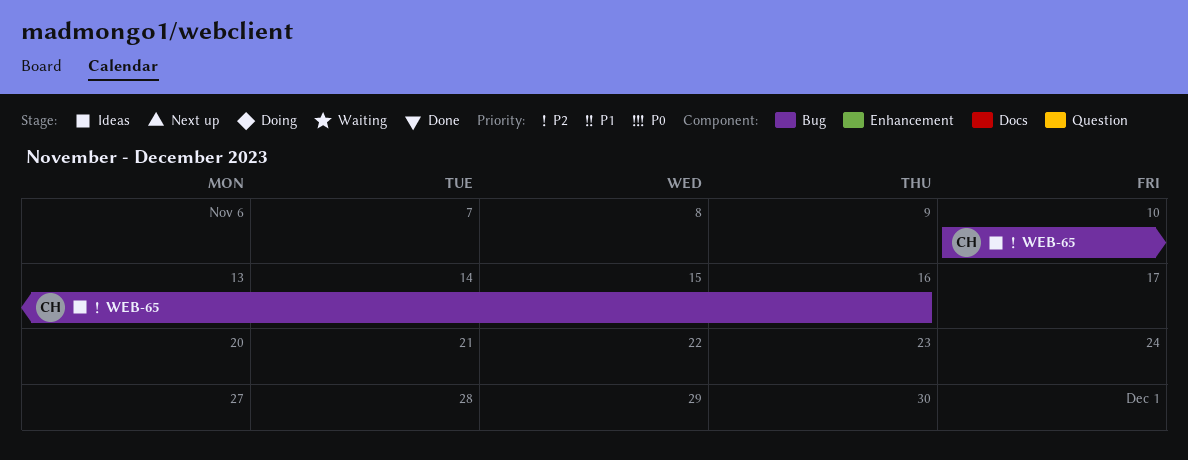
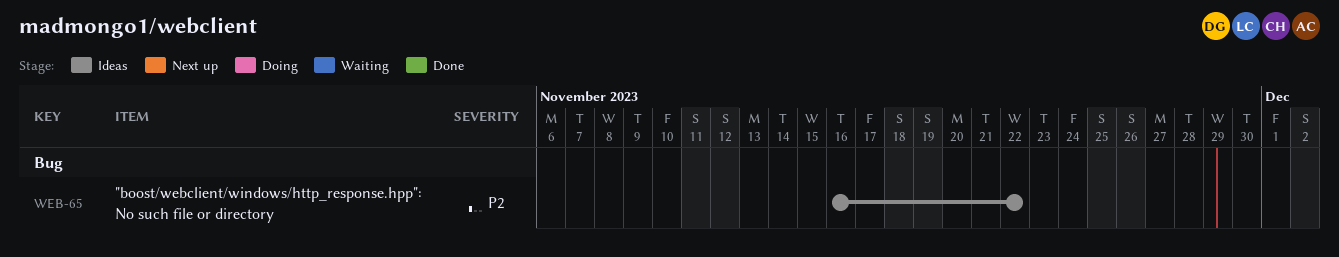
WEB-65, start: Nov 10 -> Nov 16
WEB-65, due: Nov 16 -> Nov 22

